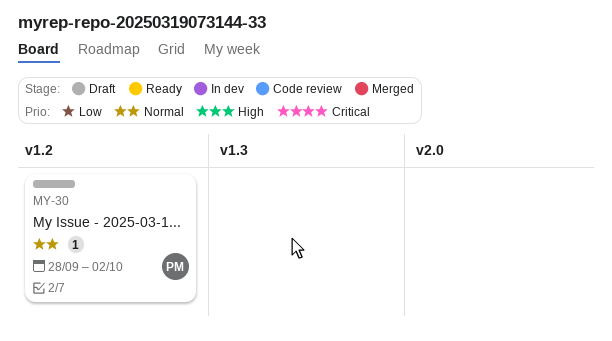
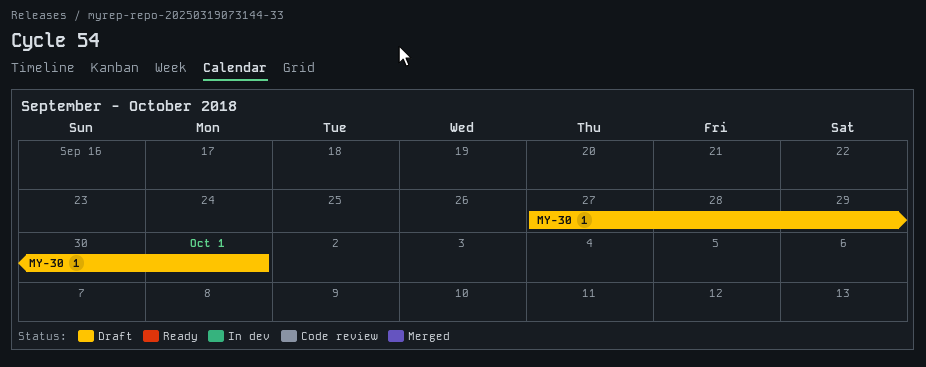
MY-30, start: Sep 28 -> Sep 27
MY-30, due: Oct 2 -> Oct 1

